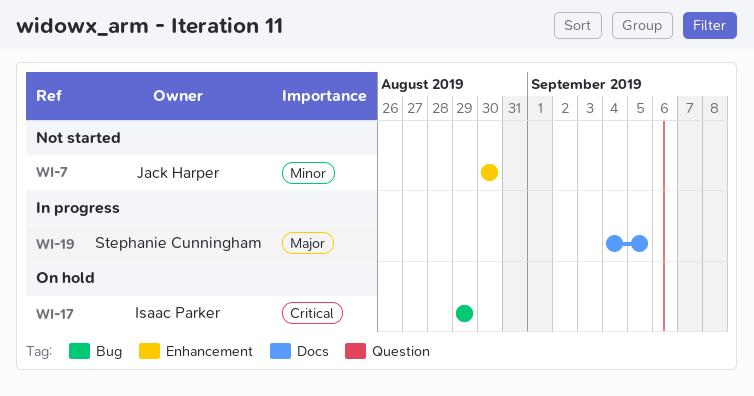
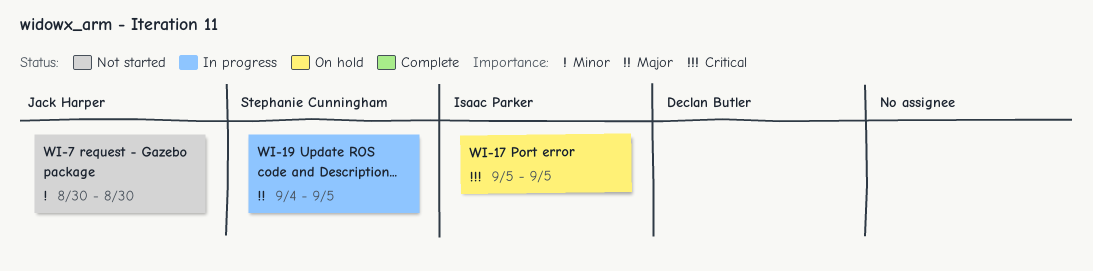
WI-17, start: Aug 29 -> Sep 5
WI-17, due: Aug 29 -> Sep 5

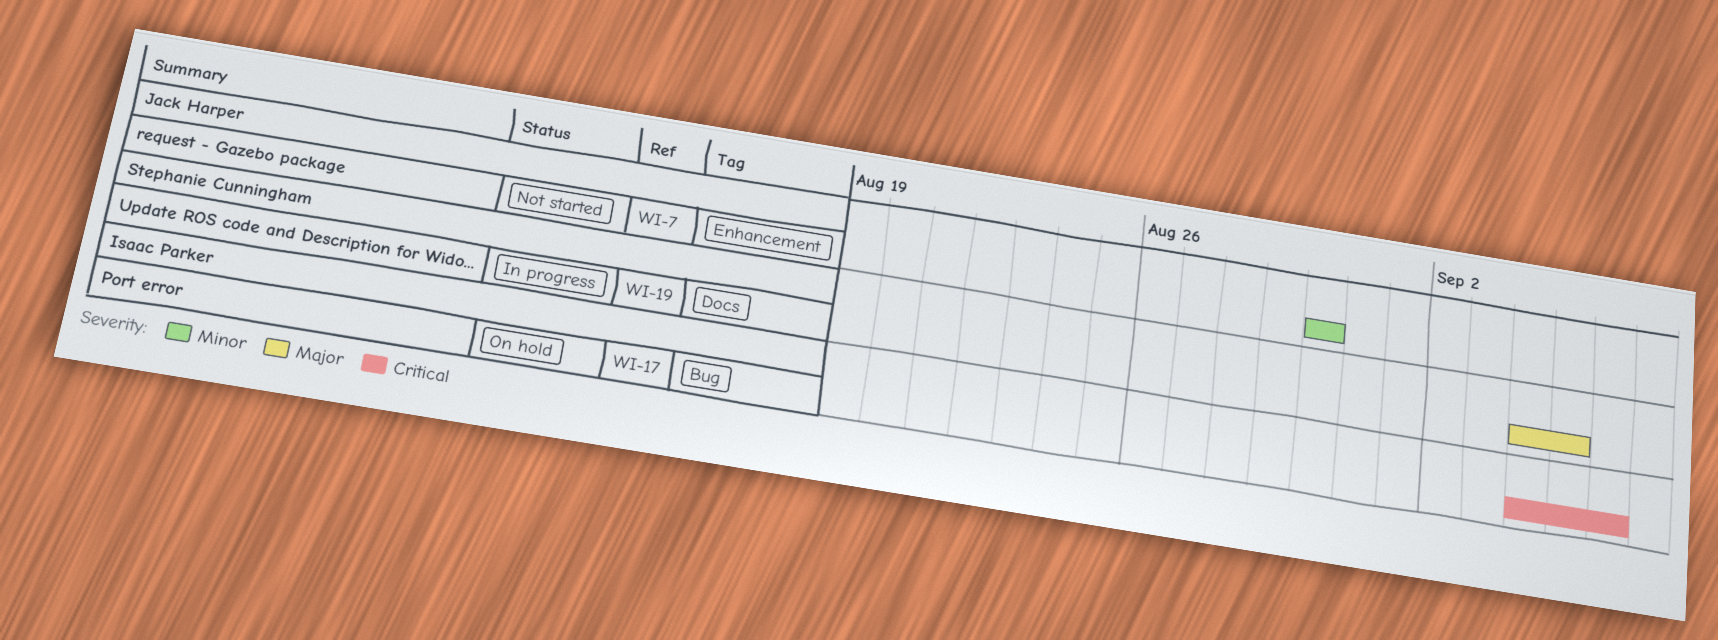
WI-17, start: Sep 5 -> Sep 4
WI-17, due: Sep 5 -> Sep 6

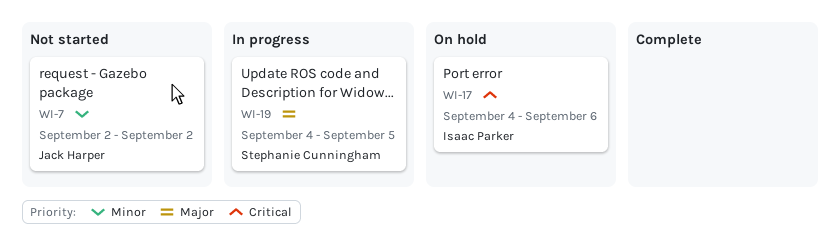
WI-7, start: Aug 30 -> Sep 2
WI-7, due: Aug 30 -> Sep 2

